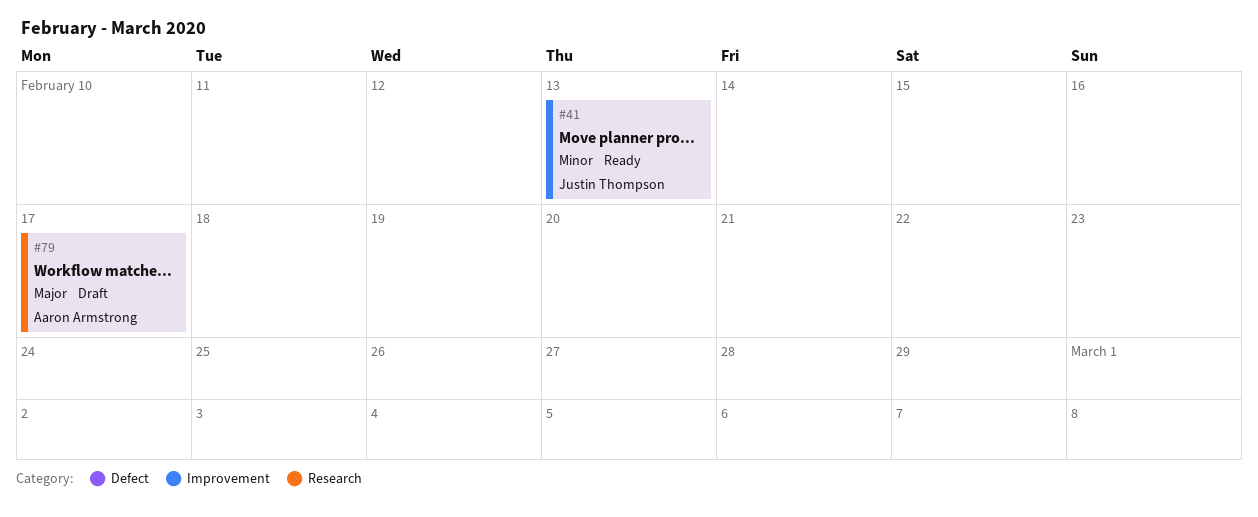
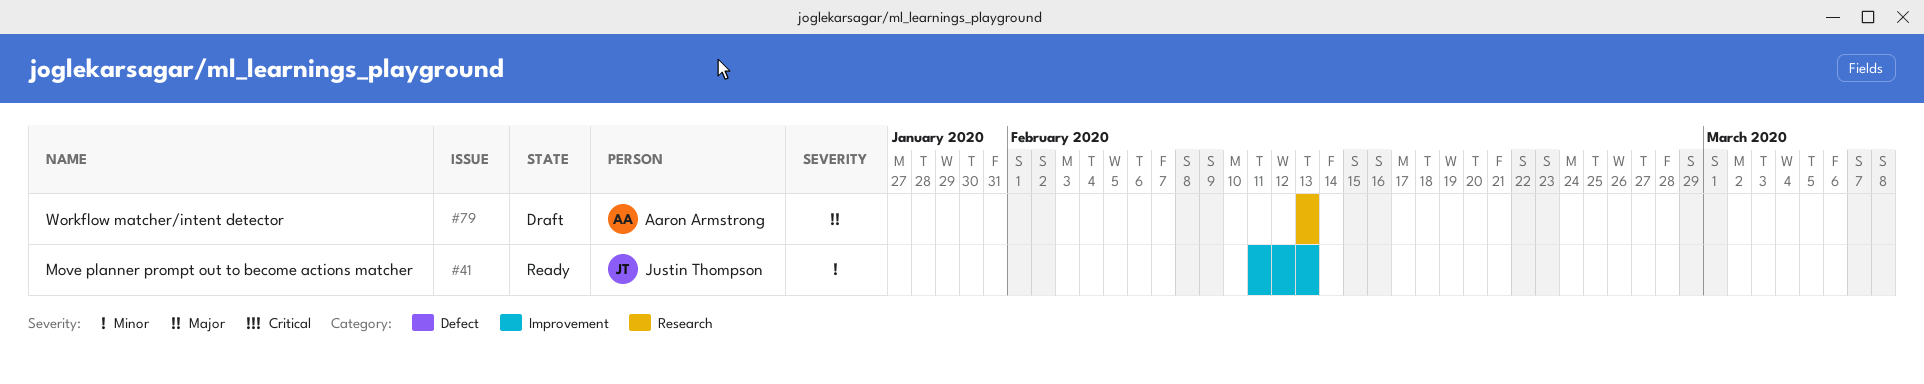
#79, due: Feb 17 -> Feb 13

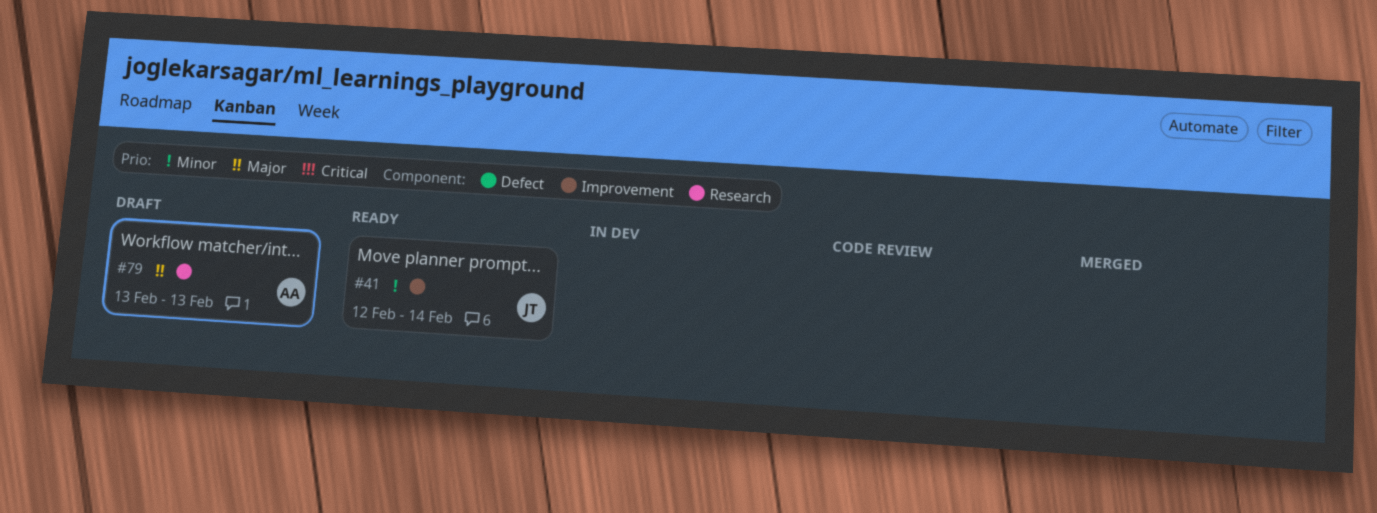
#41, start: Feb 11 -> Feb 12
#41, due: Feb 13 -> Feb 14

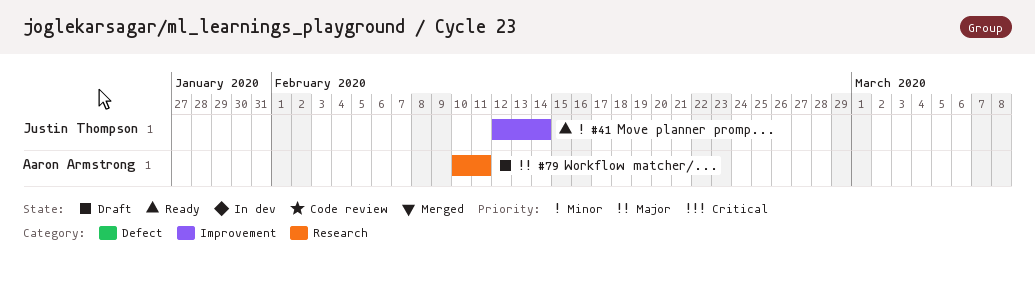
#79, start: Feb 13 -> Feb 10
#79, due: Feb 13 -> Feb 11

